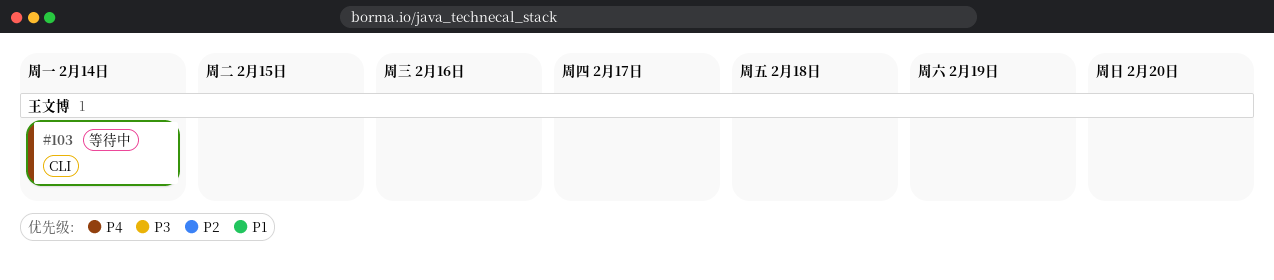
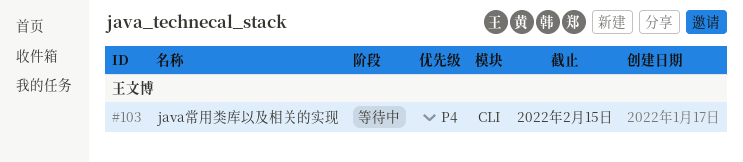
#103, due: Feb 14 -> Feb 15

